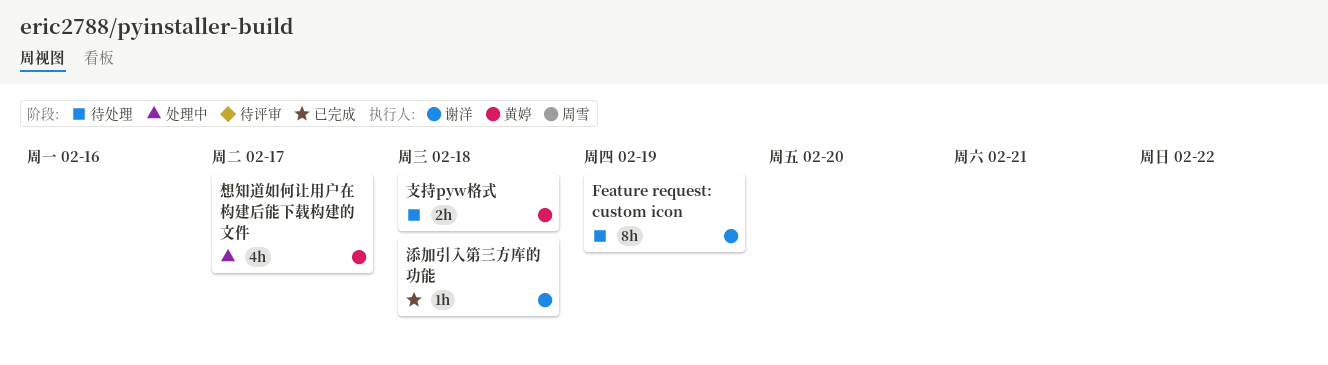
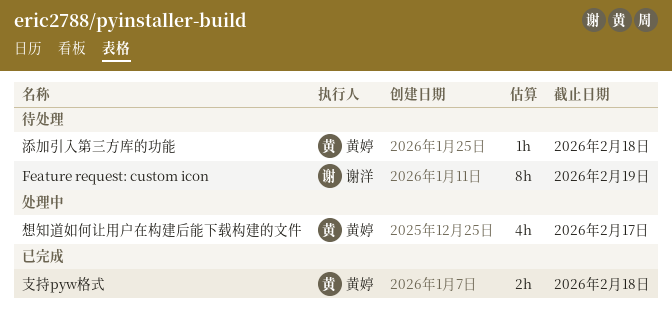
支持pyw格式, status: 待处理 -> 已完成
添加引入第三方库的功能, status: 已完成 -> 待处理
添加引入第三方库的功能, owner: 谢洋 -> 黄婷

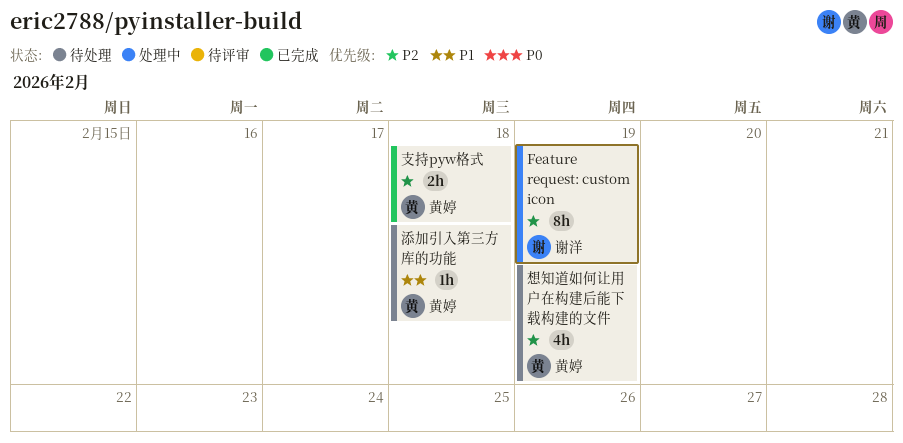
Feature request: custom icon, status: 待处理 -> 处理中
想知道如何让用户在构建后能下载构建的文件, status: 处理中 -> 待处理
想知道如何让用户在构建后能下载构建的文件, due: Feb 17 -> Feb 19

